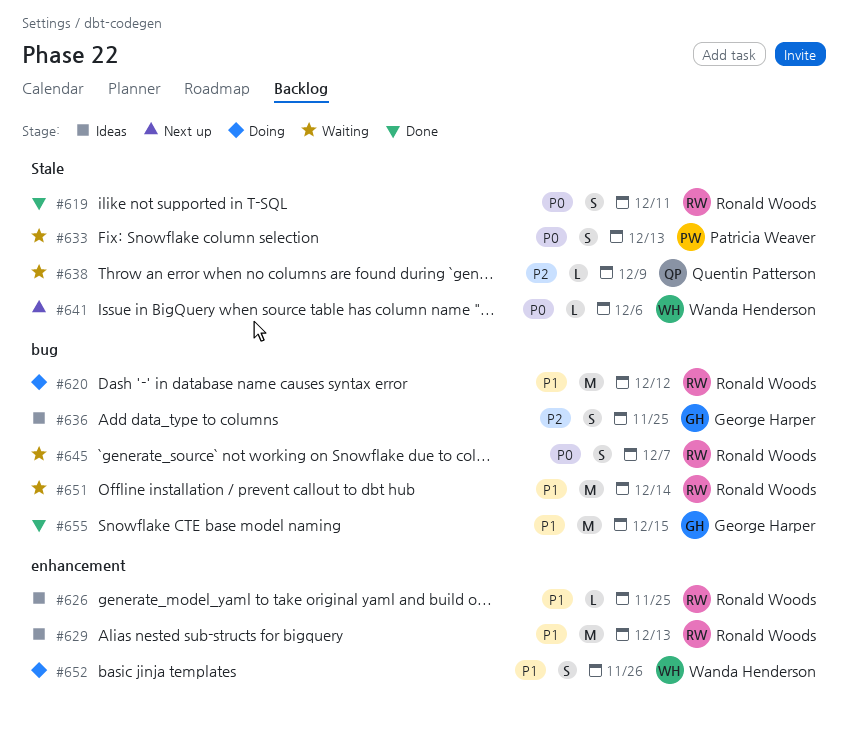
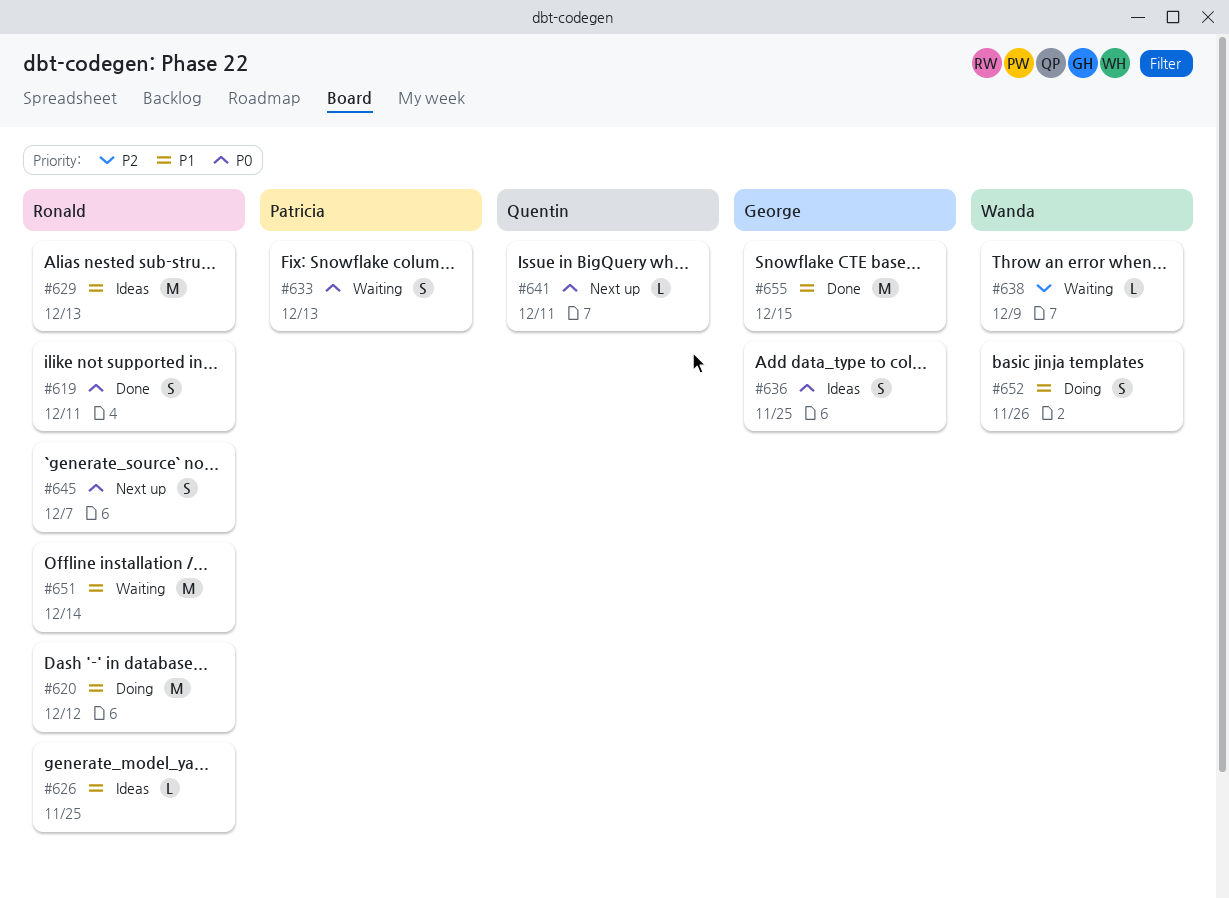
#636, priority: P2 -> P0
#638, owner: Quentin Patterson -> Wanda Henderson
#641, owner: Wanda Henderson -> Quentin Patterson
#641, due: Dec 6 -> Dec 11
#645, status: Waiting -> Next up

